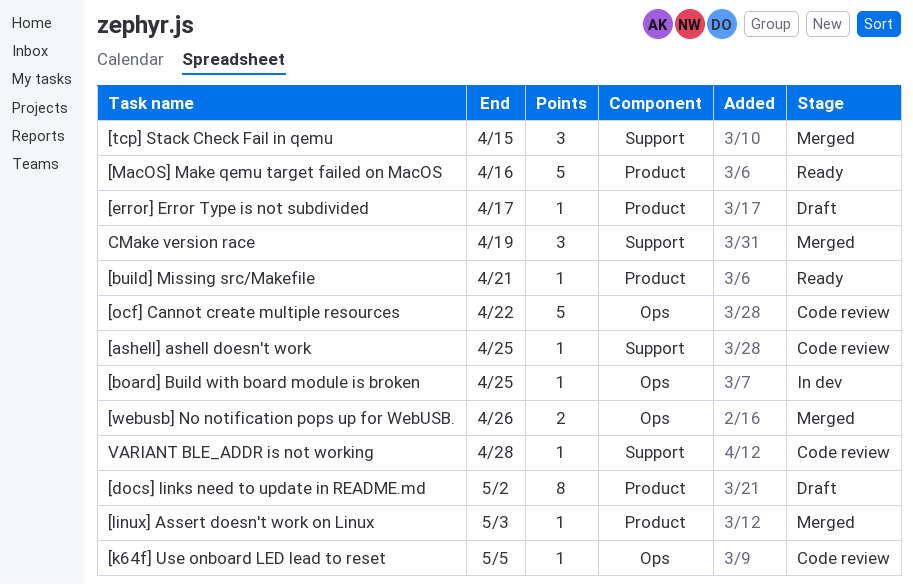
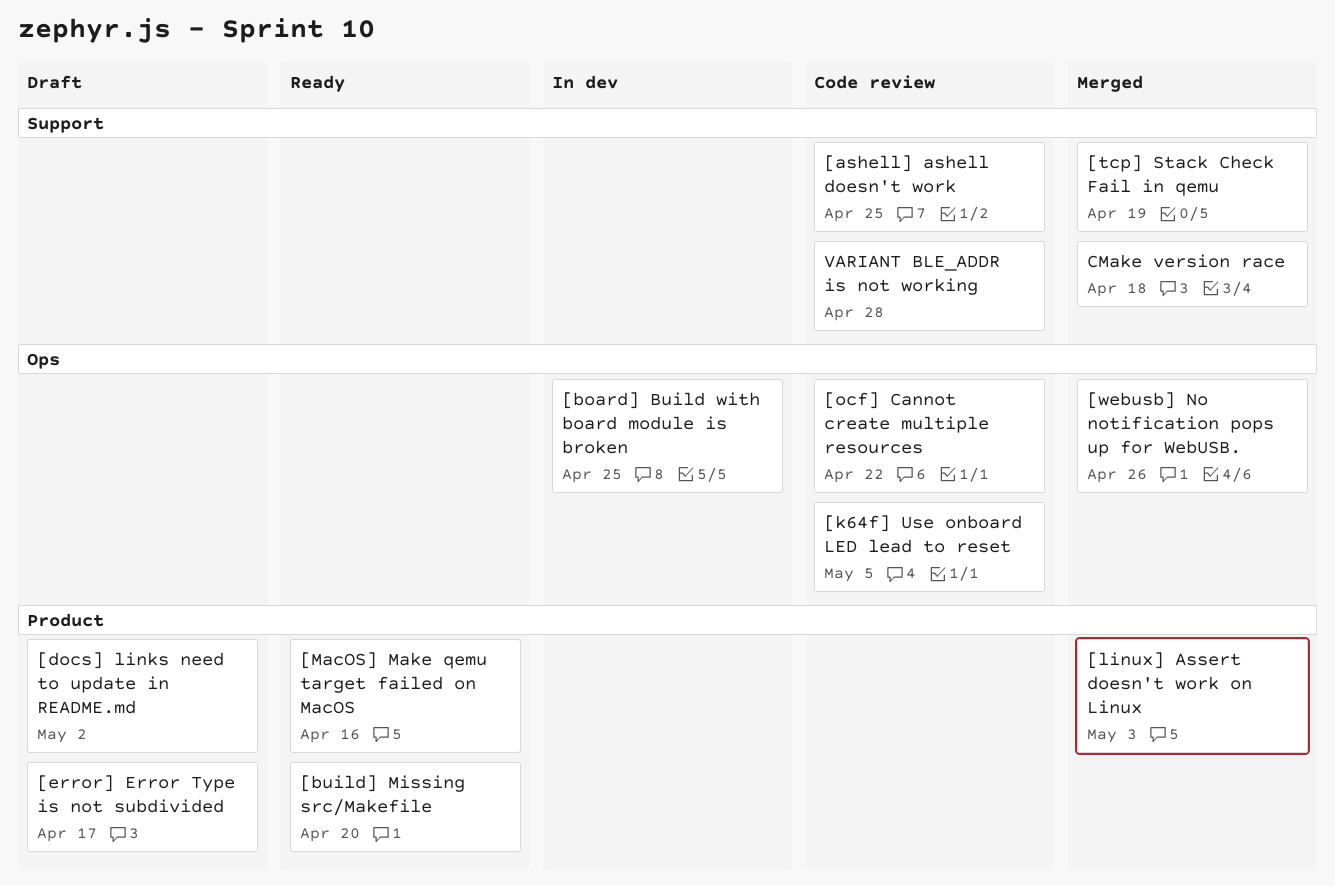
[build] Missing src/Makefile, due: Apr 21 -> Apr 20
[tcp] Stack Check Fail in qemu, due: Apr 15 -> Apr 19
CMake version race, due: Apr 19 -> Apr 18

